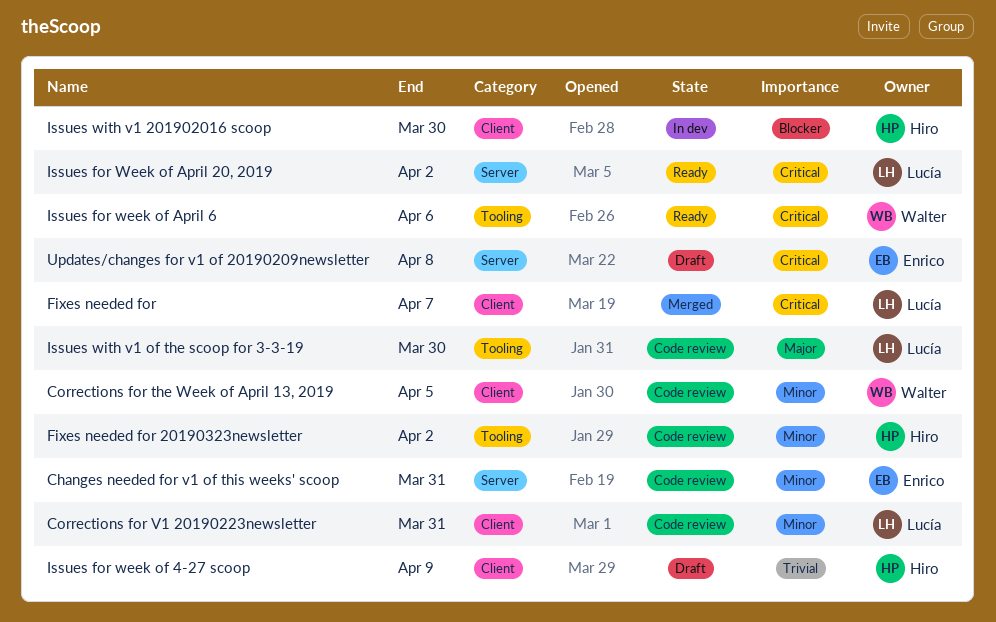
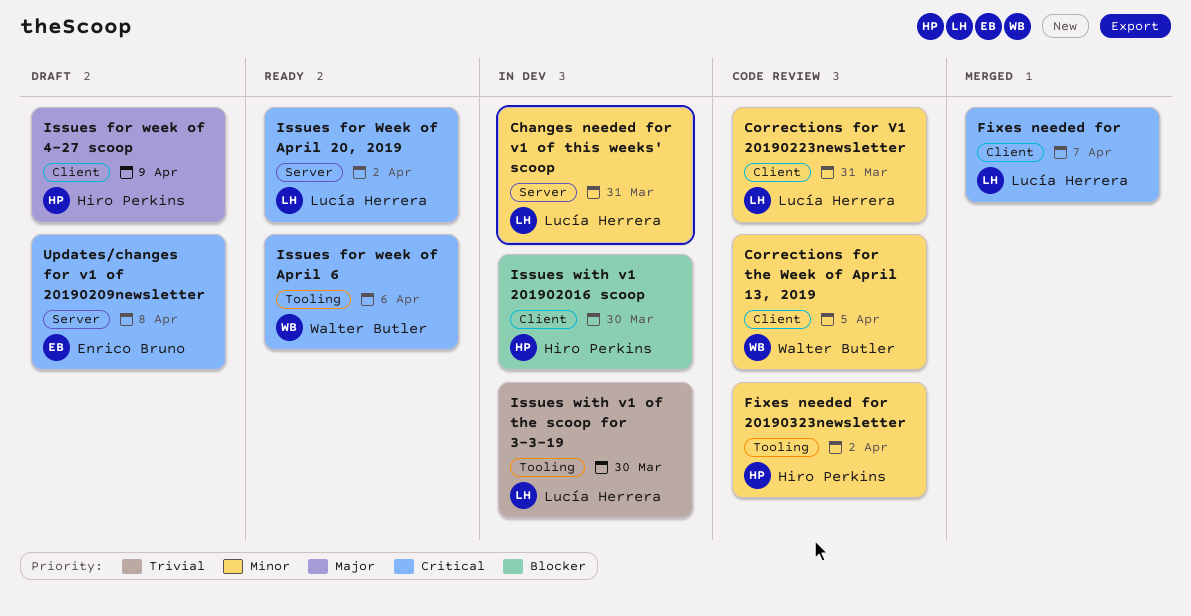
Changes needed for v1 of this weeks' scoop, status: Code review -> In dev
Changes needed for v1 of this weeks' scoop, owner: Enrico Bruno -> Lucía Herrera
Issues for week of 4-27 scoop, priority: Trivial -> Major
Issues with v1 of the scoop for 3-3-19, status: Code review -> In dev
Issues with v1 of the scoop for 3-3-19, priority: Major -> Trivial

